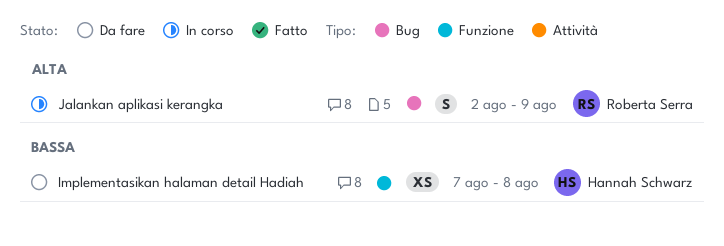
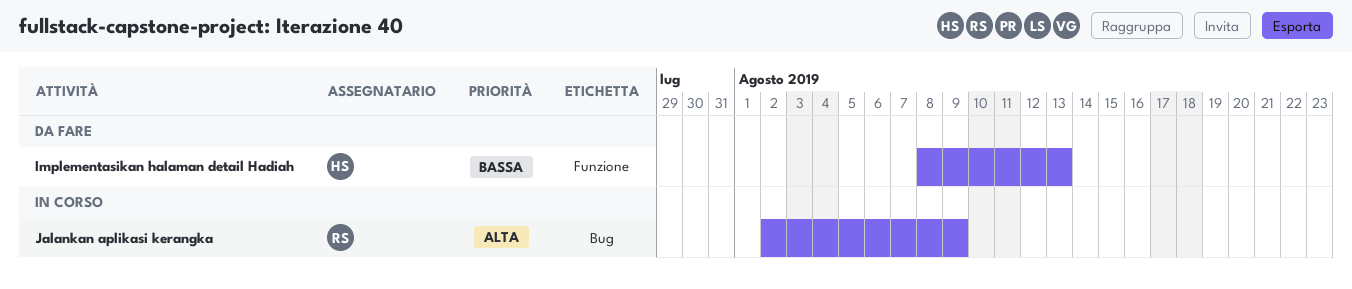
Implementasikan halaman detail Hadiah, start: Aug 7 -> Aug 8
Implementasikan halaman detail Hadiah, due: Aug 8 -> Aug 13

